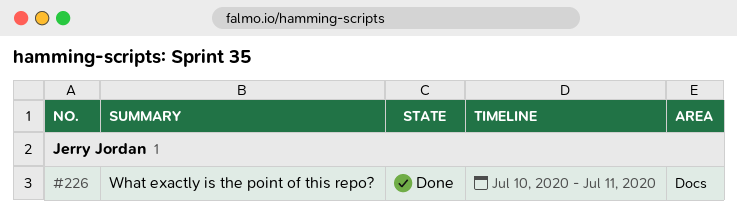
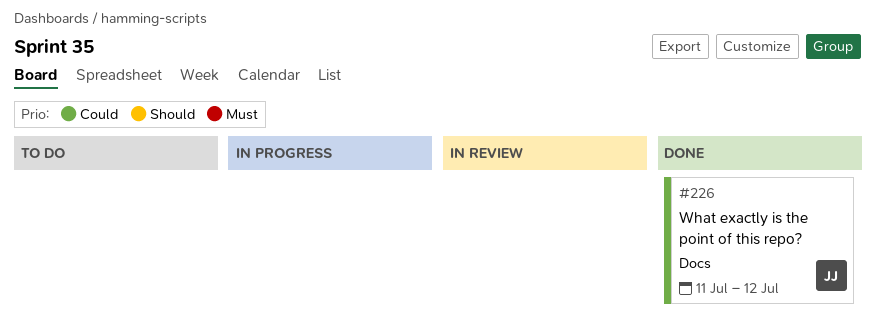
#226, start: Jul 10 -> Jul 11
#226, due: Jul 11 -> Jul 12

